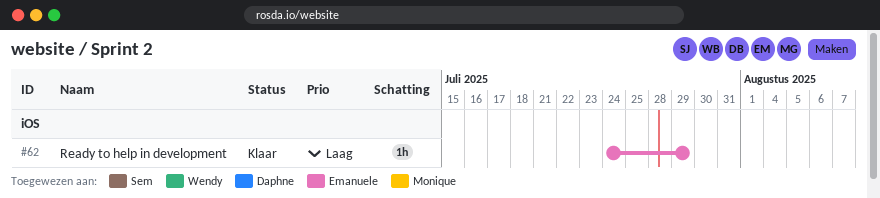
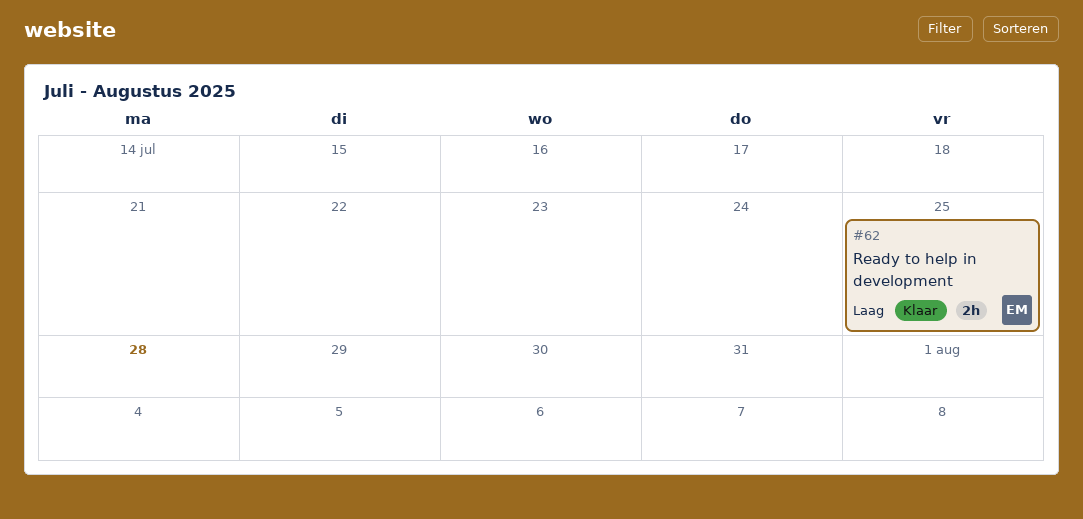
#62, estimate: 1h -> 2h
#62, due: Jul 29 -> Jul 25

